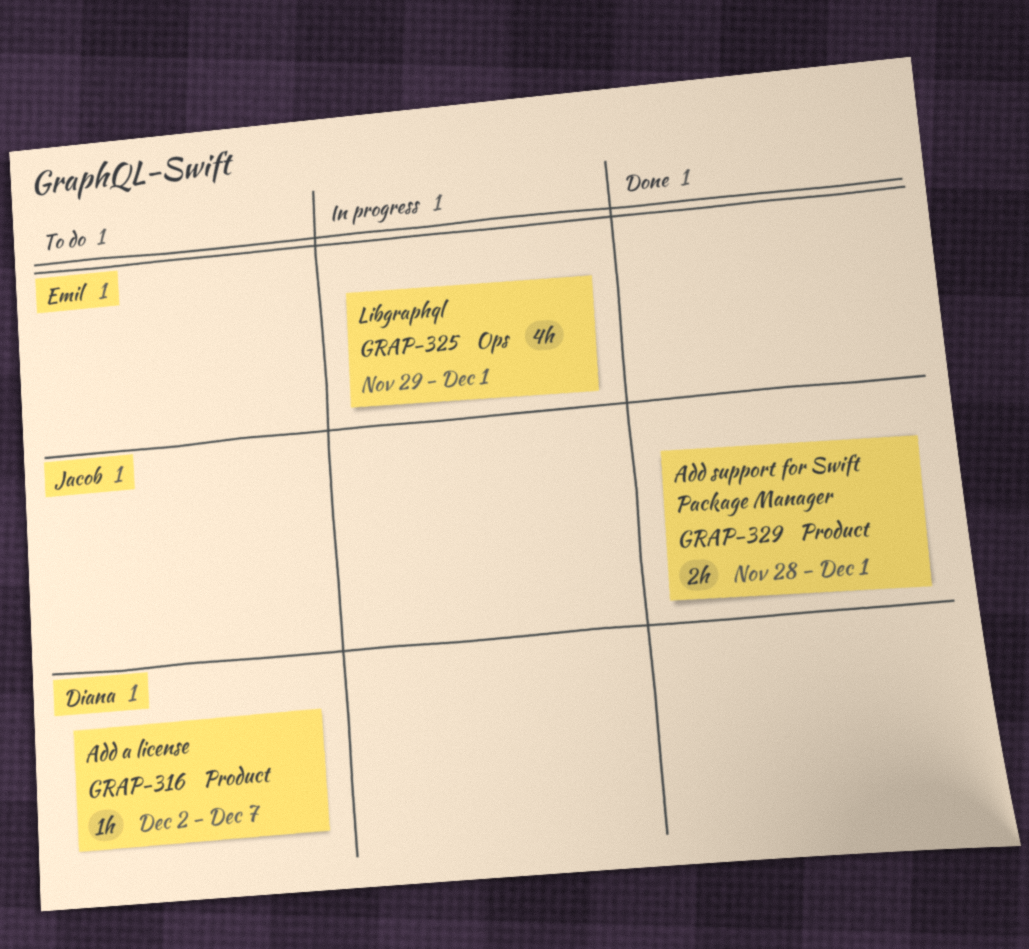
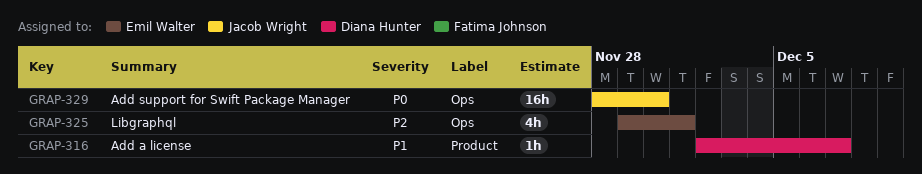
GRAP-329, label: Product -> Ops
GRAP-329, estimate: 2h -> 16h
GRAP-329, due: Dec 1 -> Nov 30

